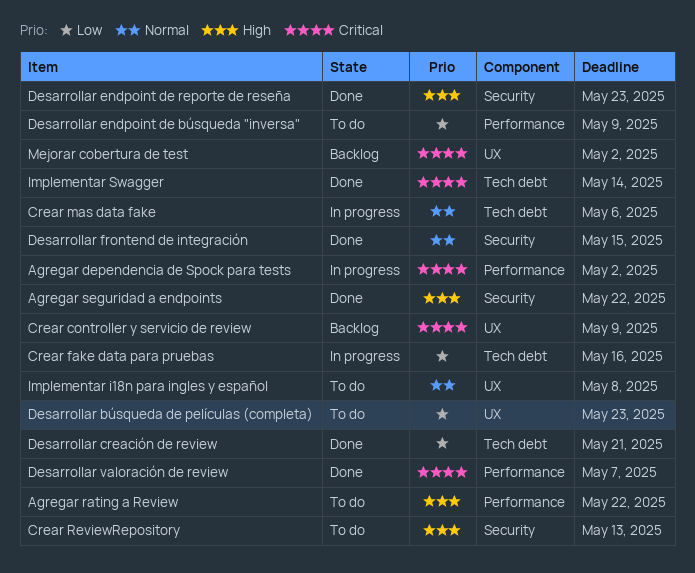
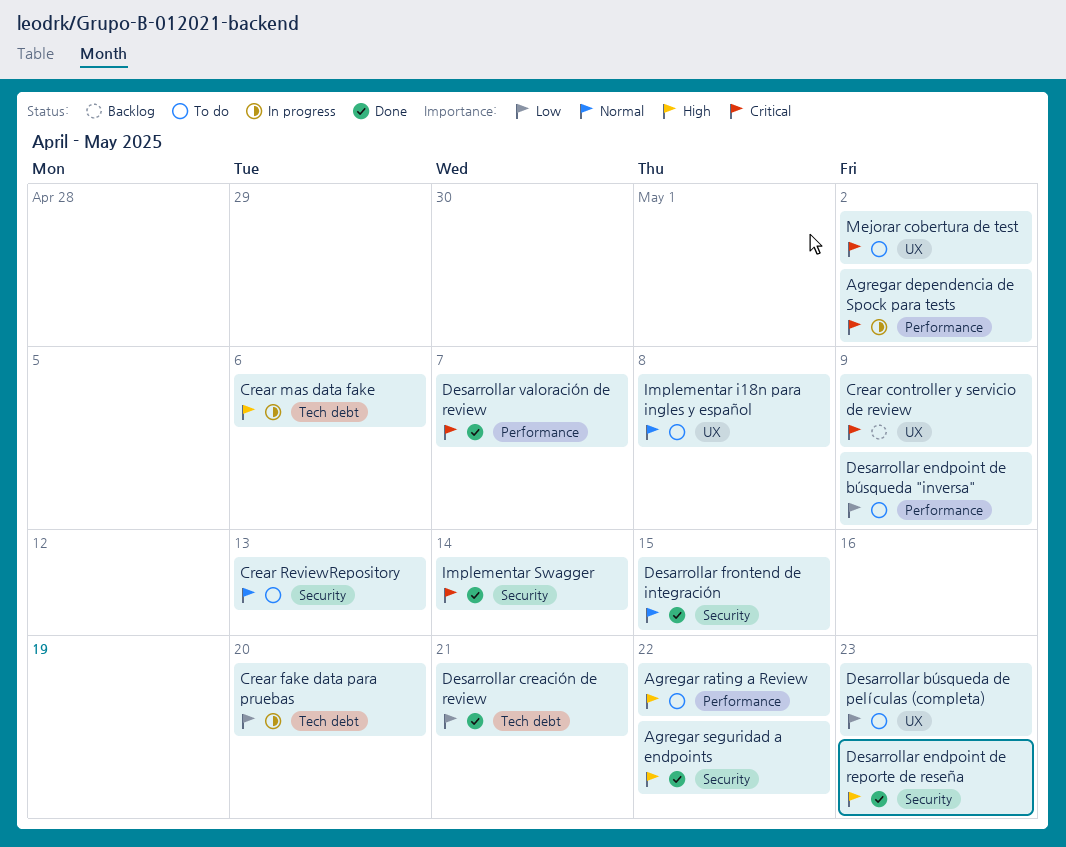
Crear fake data para pruebas, due: May 16 -> May 20
Crear mas data fake, priority: Normal -> High
Crear ReviewRepository, priority: High -> Normal
Implementar Swagger, label: Tech debt -> Security
Mejorar cobertura de test, status: Backlog -> To do

